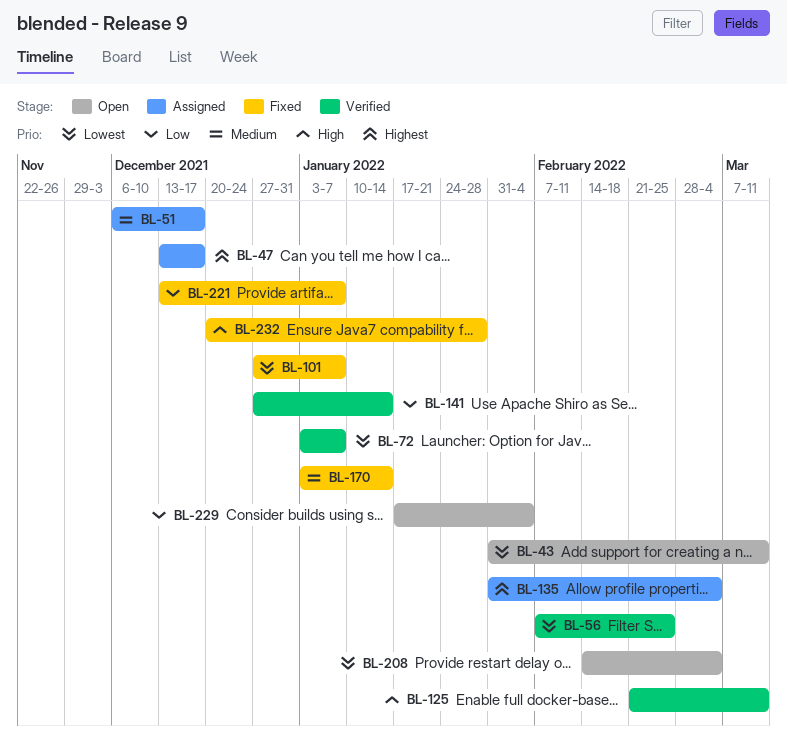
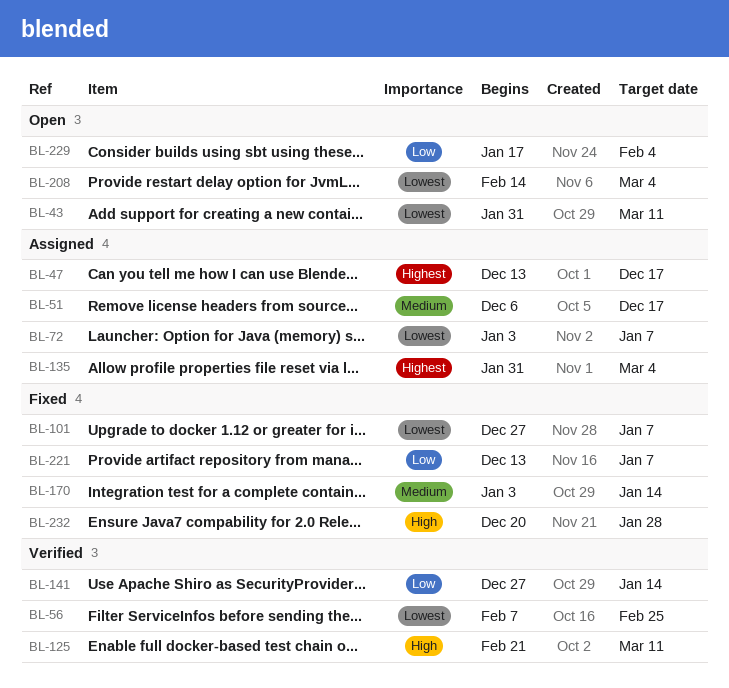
BL-72, status: Verified -> Assigned

